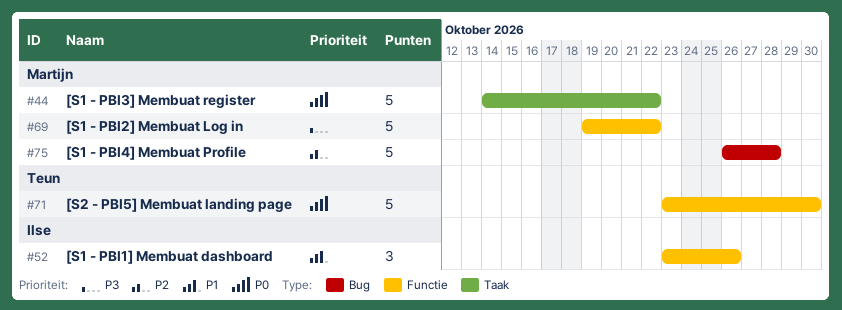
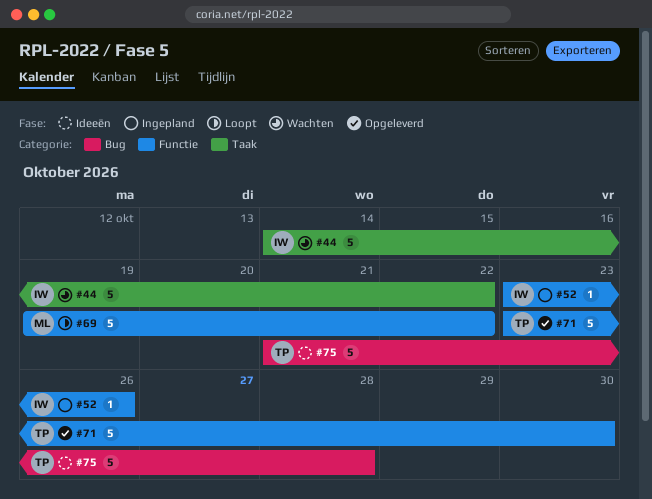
#44, owner: Martijn -> Ilse
#52, estimate: 3 -> 1
#75, owner: Martijn -> Teun
#75, start: Oct 26 -> Oct 21

